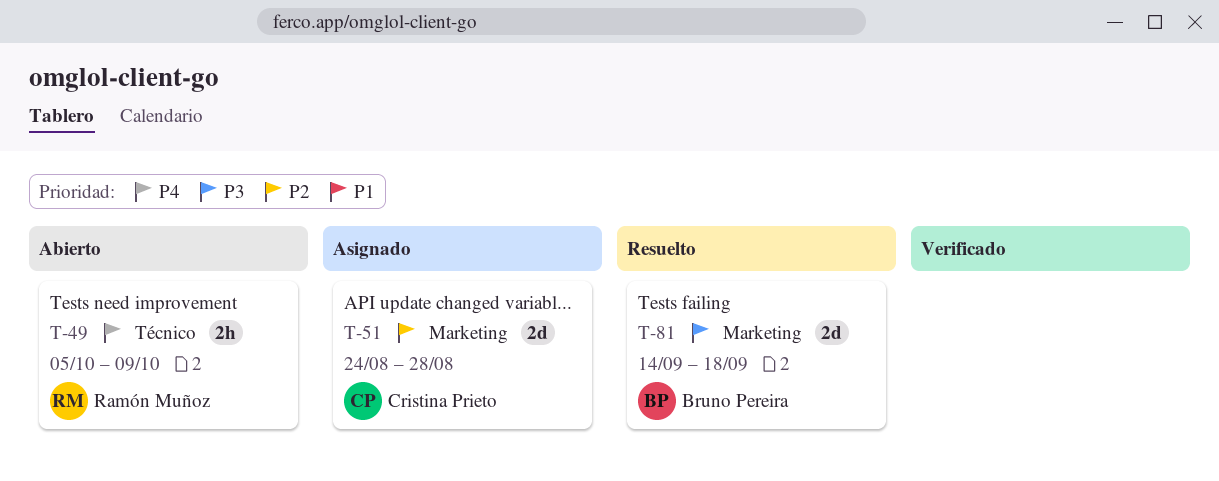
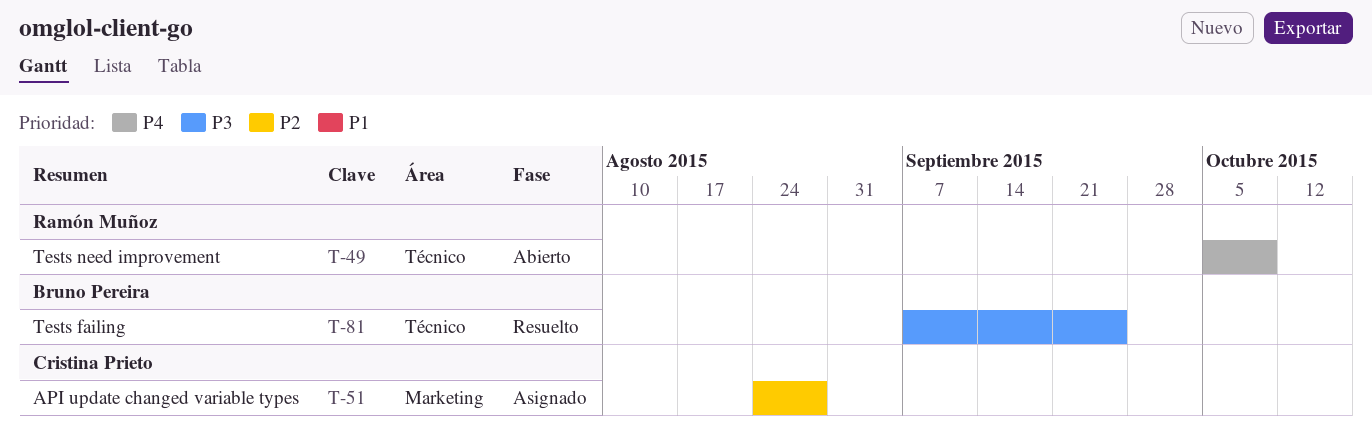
T-81, label: Marketing -> Técnico
T-81, start: Sep 14 -> Sep 7
T-81, due: Sep 18 -> Sep 25

